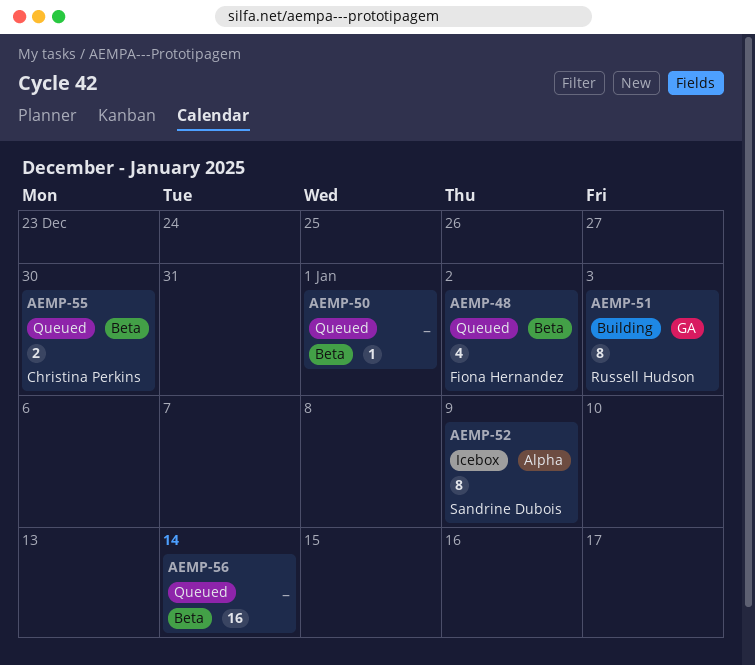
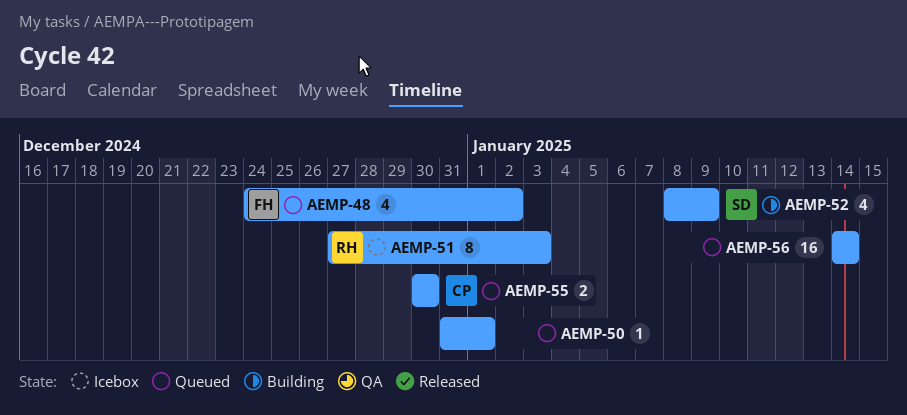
AEMP-51, status: Building -> Icebox
AEMP-52, status: Icebox -> Building
AEMP-52, estimate: 8 -> 4

